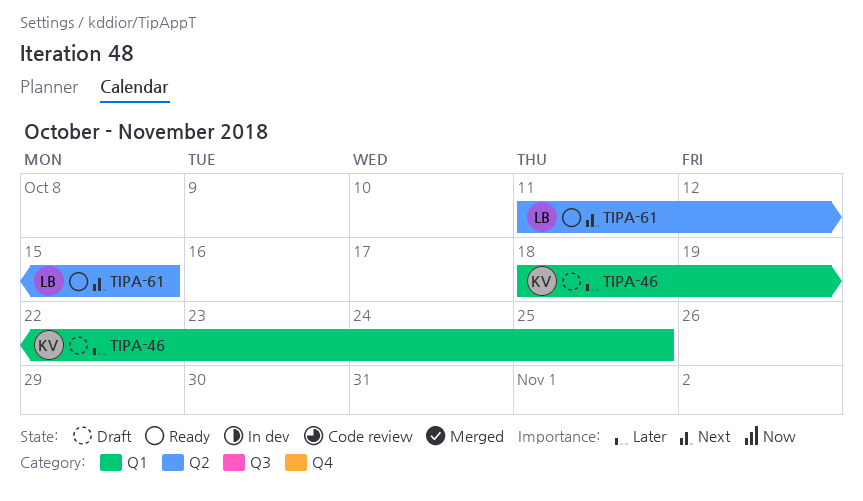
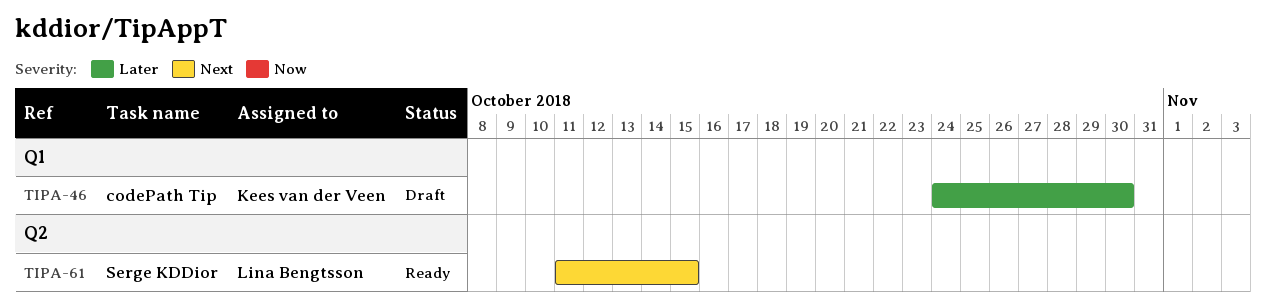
TIPA-46, start: Oct 18 -> Oct 24
TIPA-46, due: Oct 25 -> Oct 30

